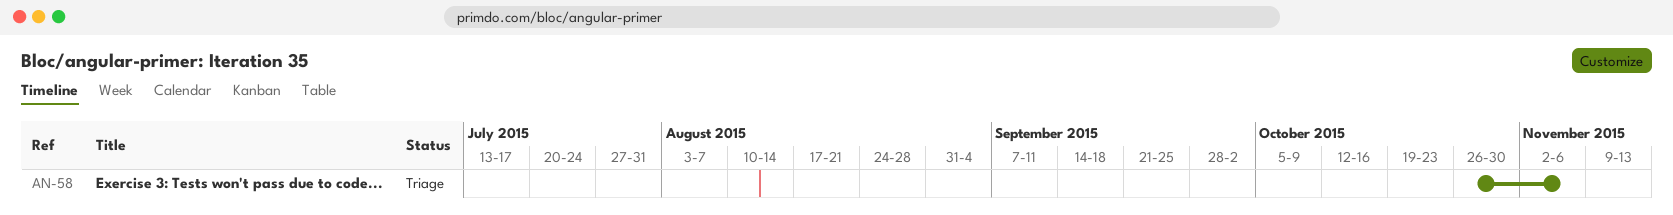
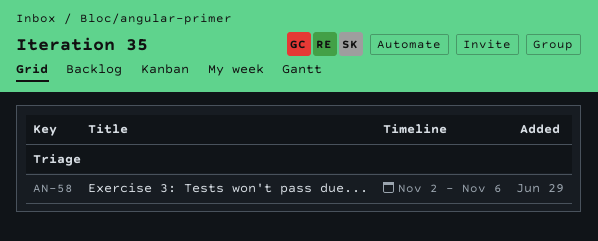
AN-58, start: Oct 26 -> Nov 2

